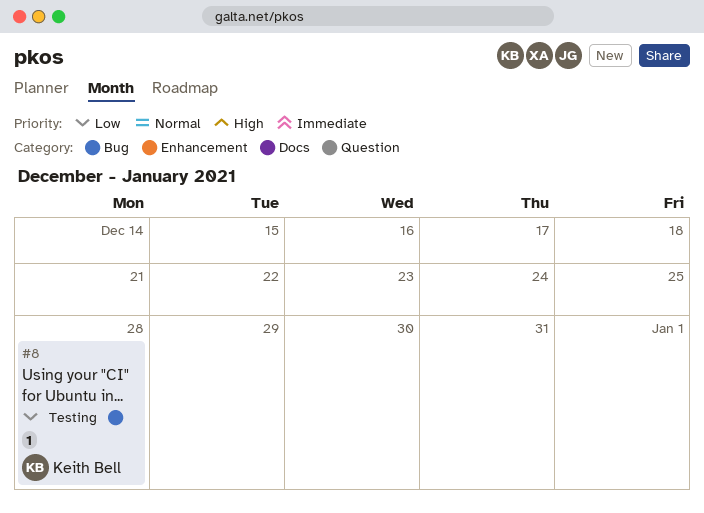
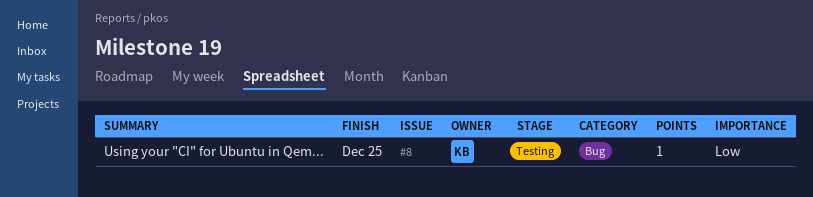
#8, due: Dec 28 -> Dec 25

